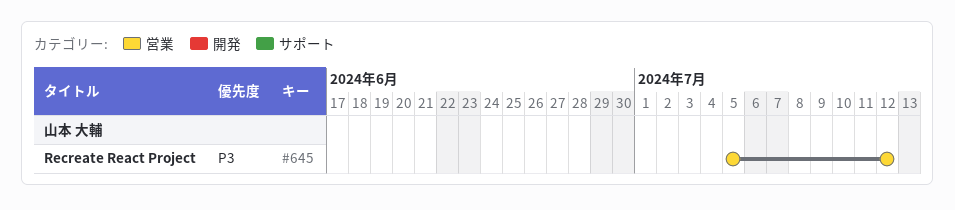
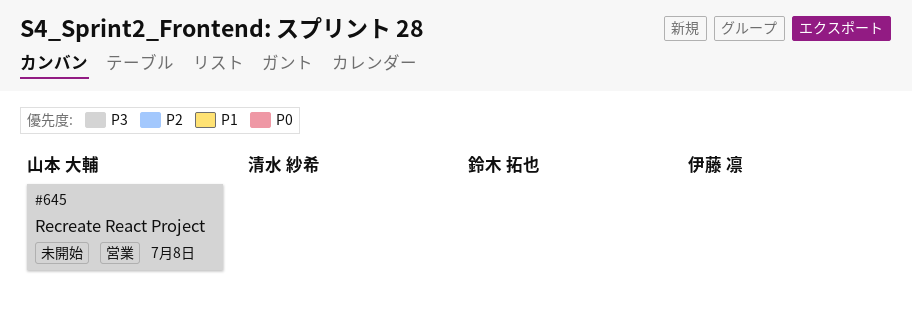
#645, due: Jul 12 -> Jul 8

